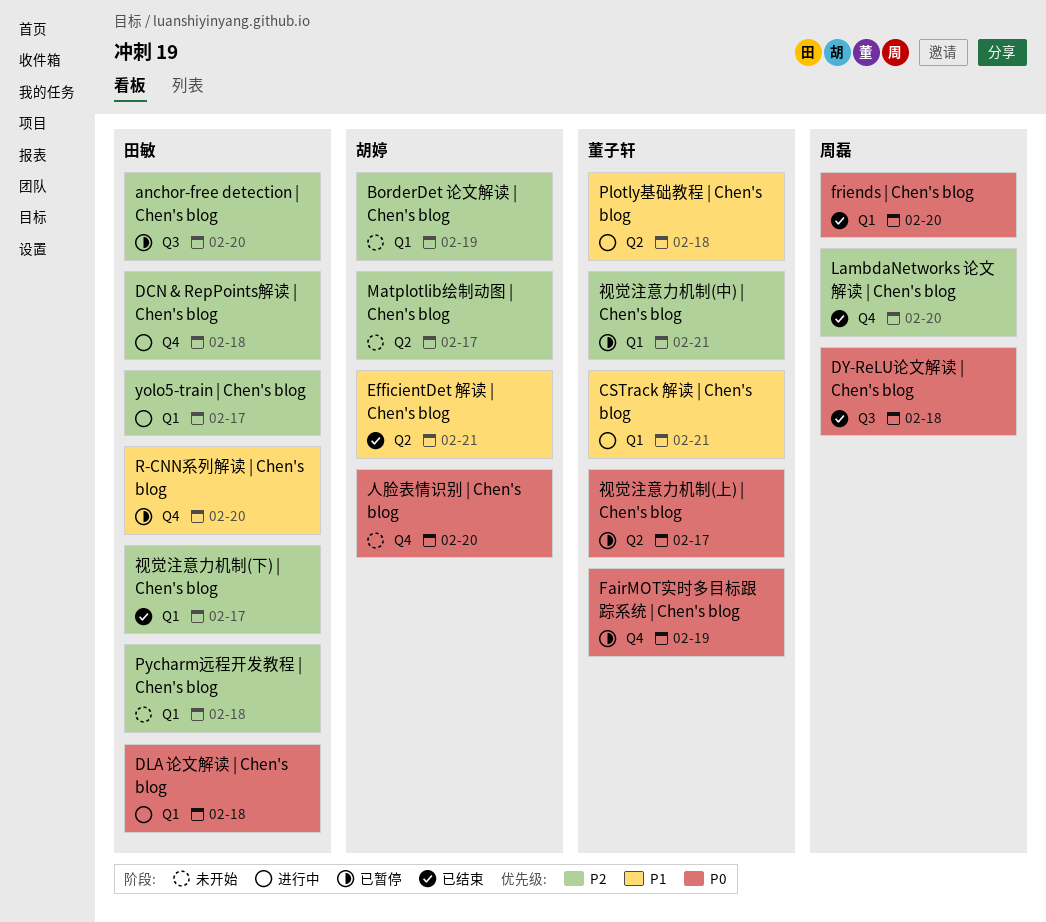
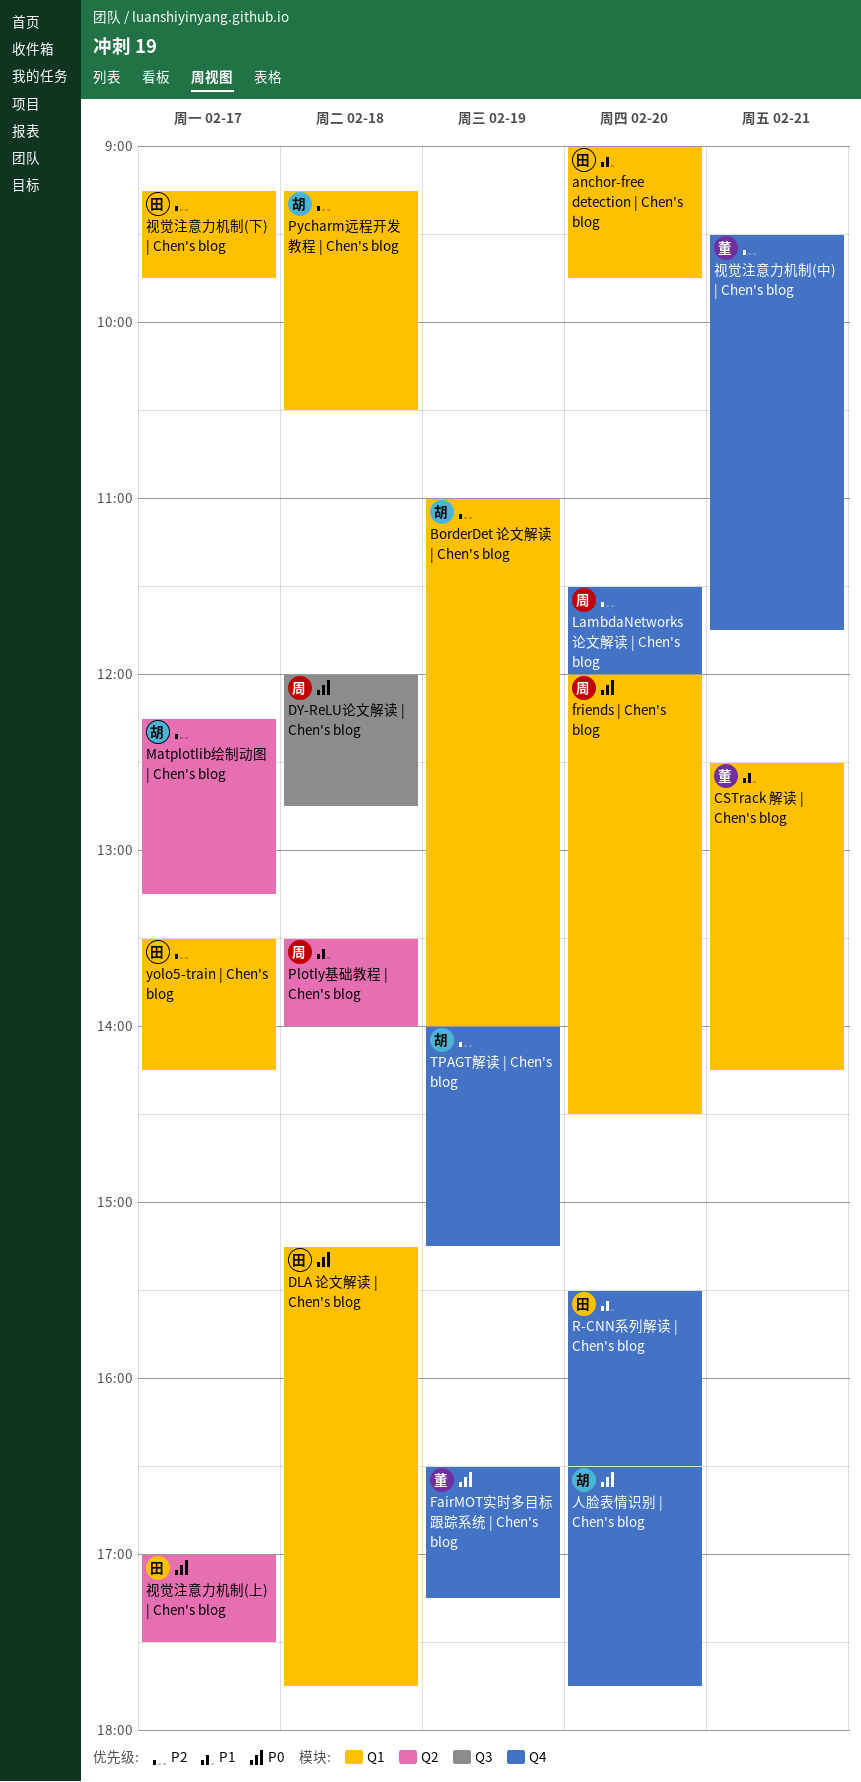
anchor-free detection | Chen's blog, priority: P2 -> P1
anchor-free detection | Chen's blog, label: Q3 -> Q1
DCN & RepPoints解读 | Chen's blog: present -> none
EfficientDet 解读 | Chen's blog: present -> none
Plotly基础教程 | Chen's blog, owner: 董子轩 -> 周磊
Pycharm远程开发教程 | Chen's blog, owner: 田敏 -> 胡婷
TPAGT解读 | Chen's blog: none -> present
视觉注意力机制(上) | Chen's blog, owner: 董子轩 -> 田敏
视觉注意力机制(中) | Chen's blog, label: Q1 -> Q4

